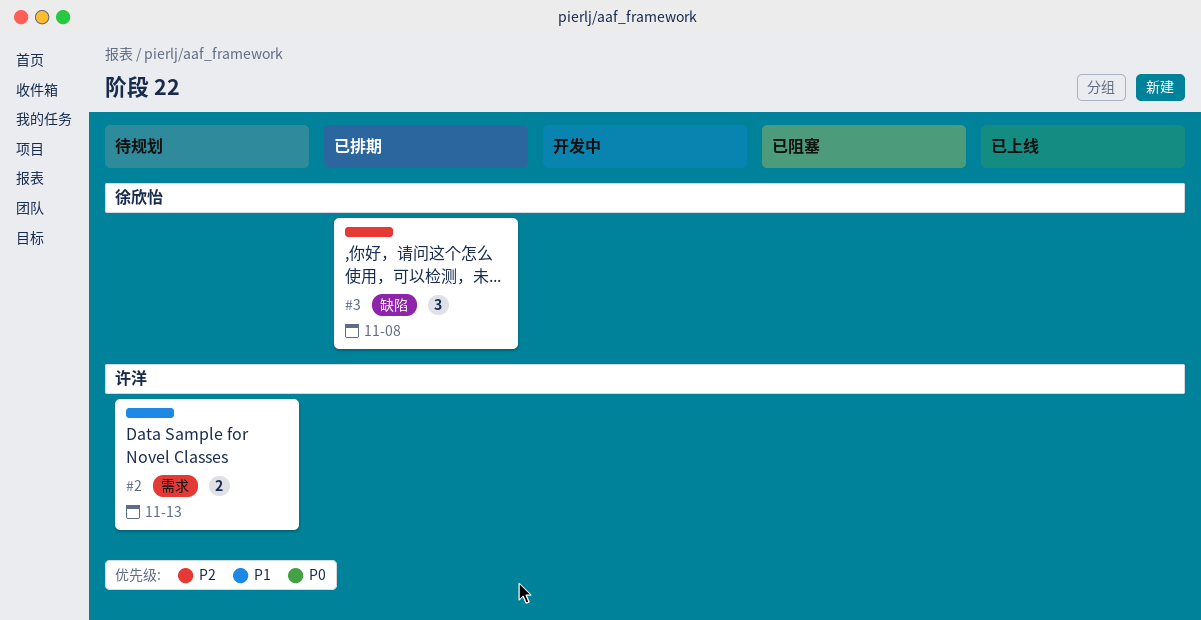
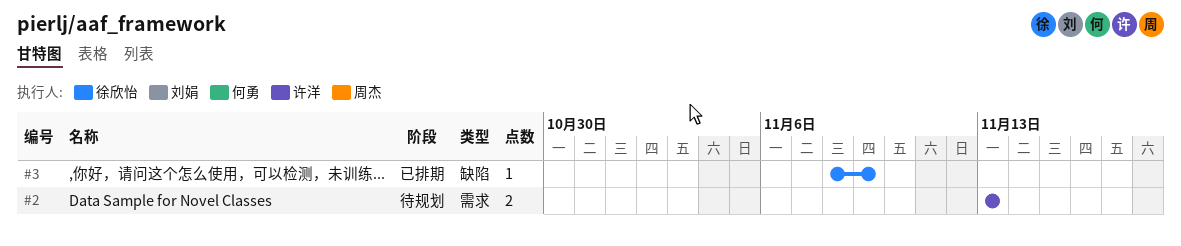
#3, estimate: 3 -> 1
#3, due: Nov 8 -> Nov 9

